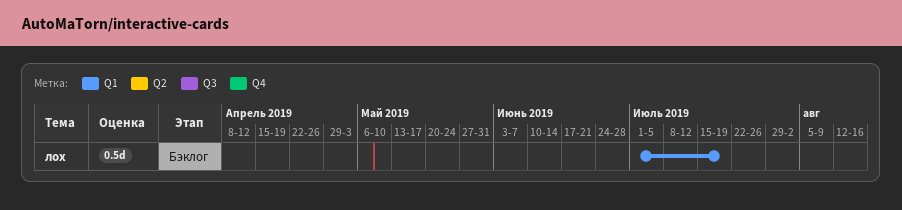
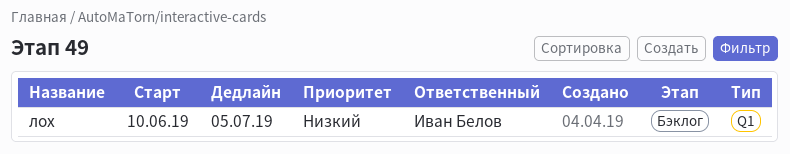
лох, start: Jul 1 -> Jun 10
лох, due: Jul 19 -> Jul 5

